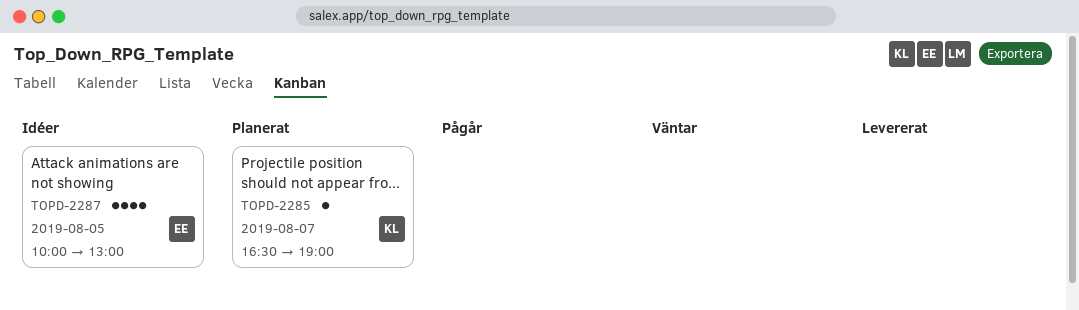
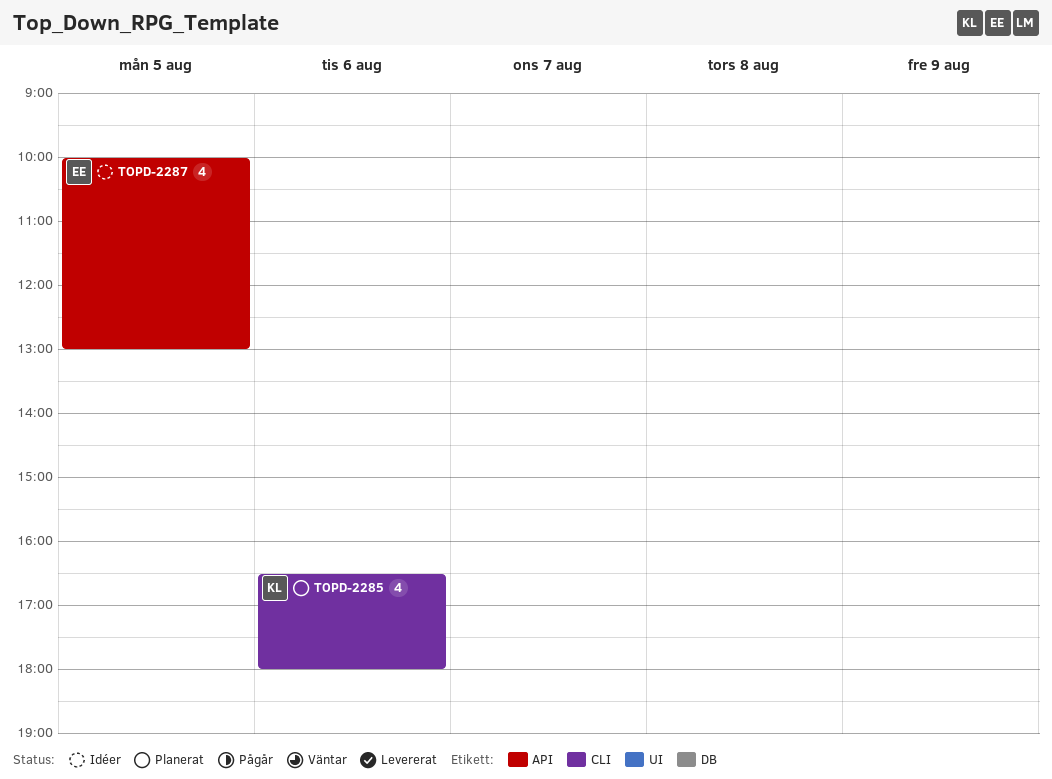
TOPD-2285, estimate: 1 -> 4
TOPD-2285, day: Aug 7 -> Aug 6
TOPD-2285, ends: 19:00 -> 18:00

